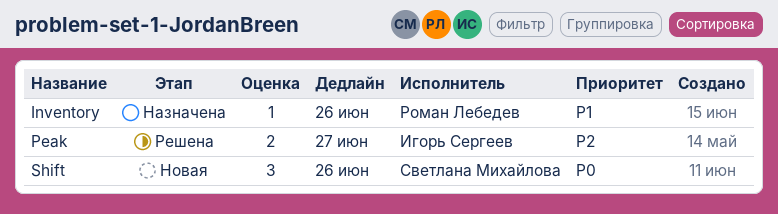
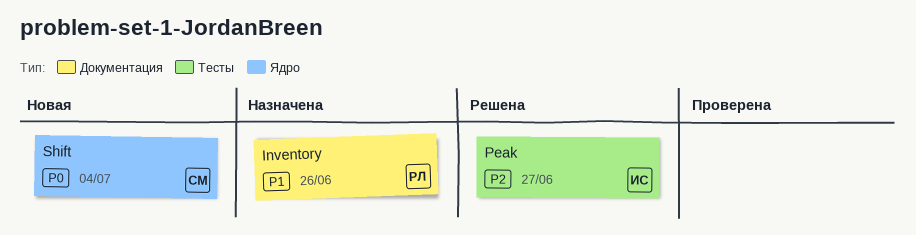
Shift, due: Jun 26 -> Jul 4

